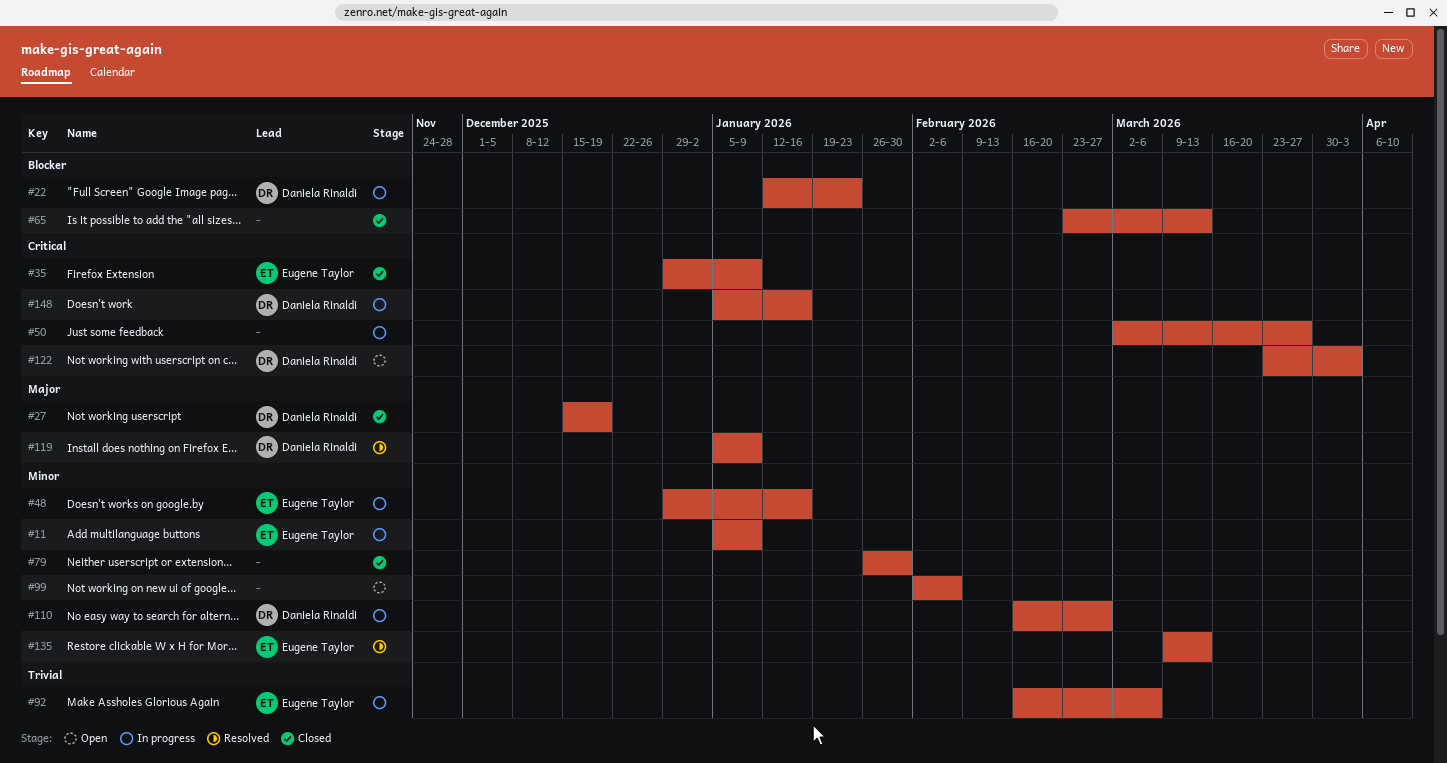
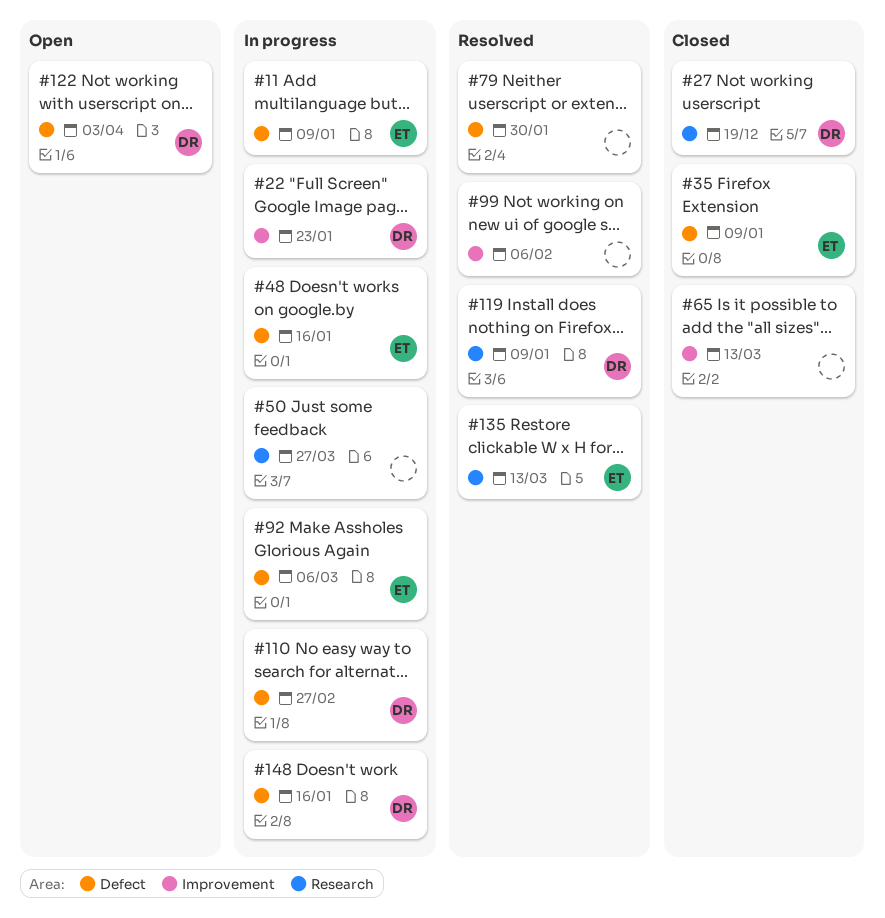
#79, status: Closed -> Resolved
#99, status: Open -> Resolved

